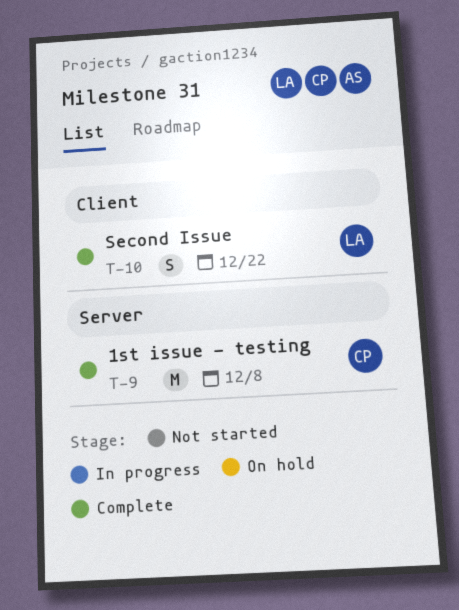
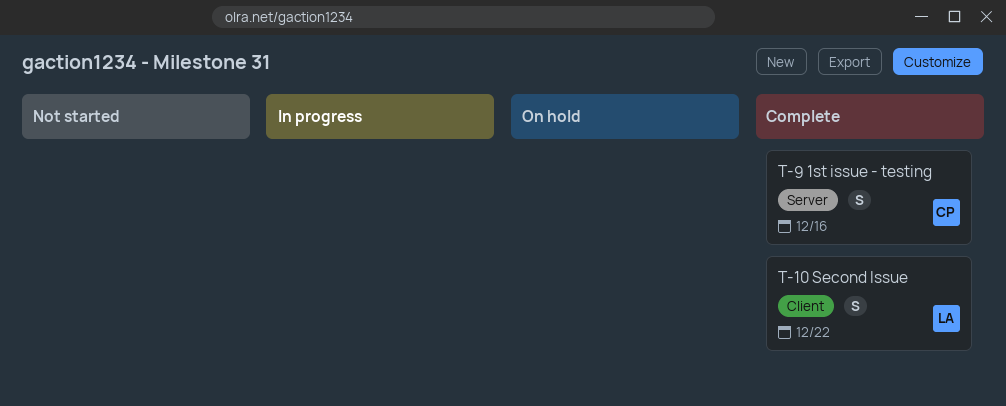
T-9, estimate: M -> S
T-9, due: Dec 8 -> Dec 16

